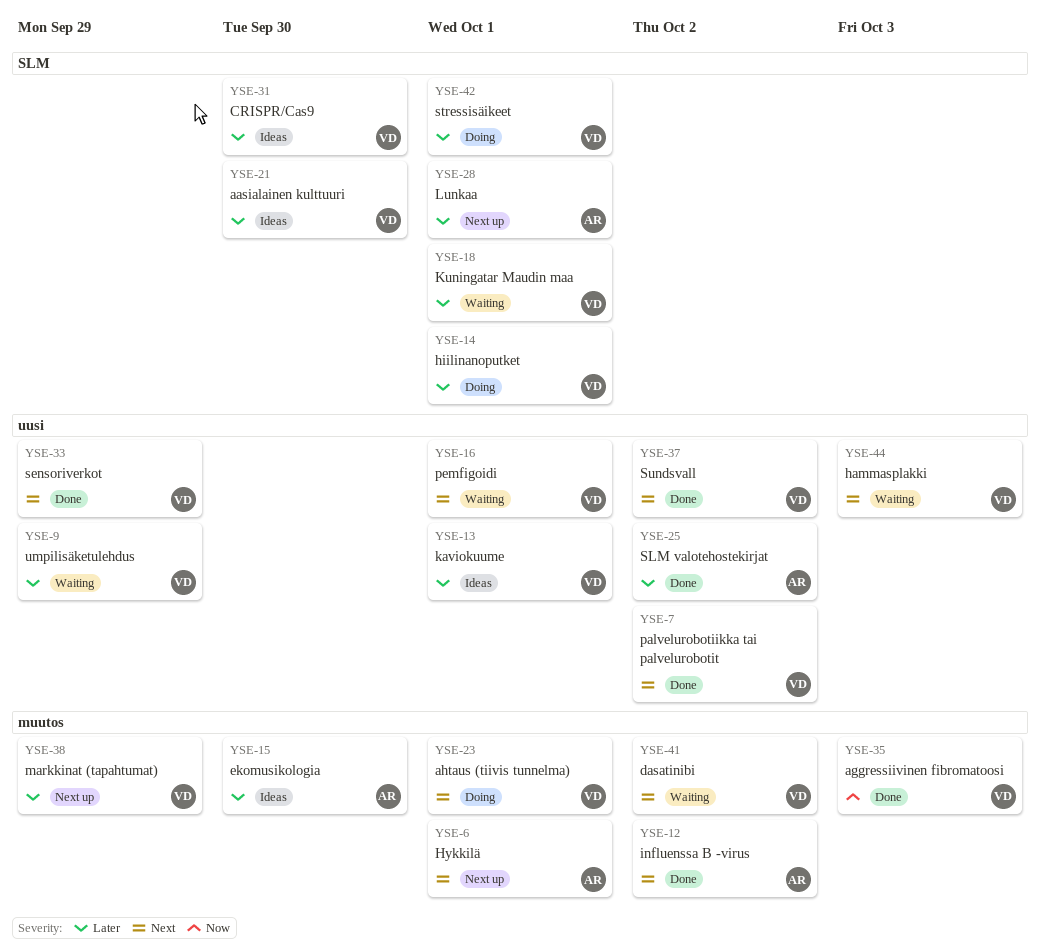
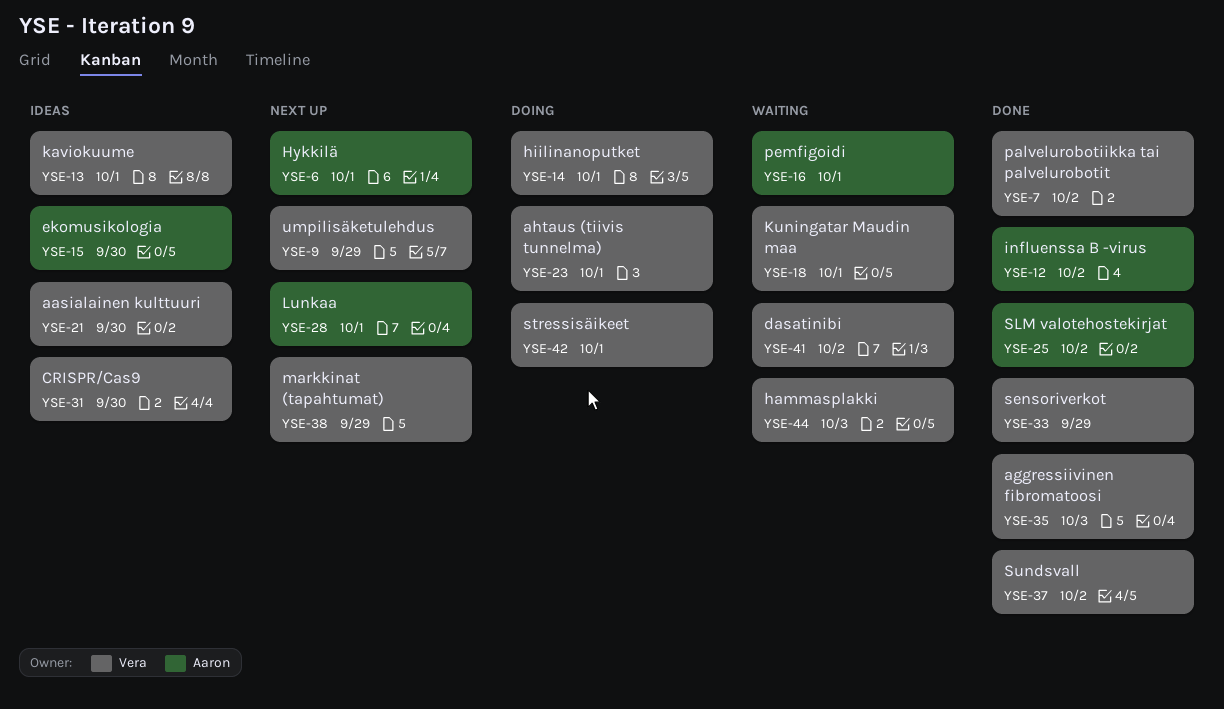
YSE-9, status: Waiting -> Next up
YSE-16, owner: Vera -> Aaron

